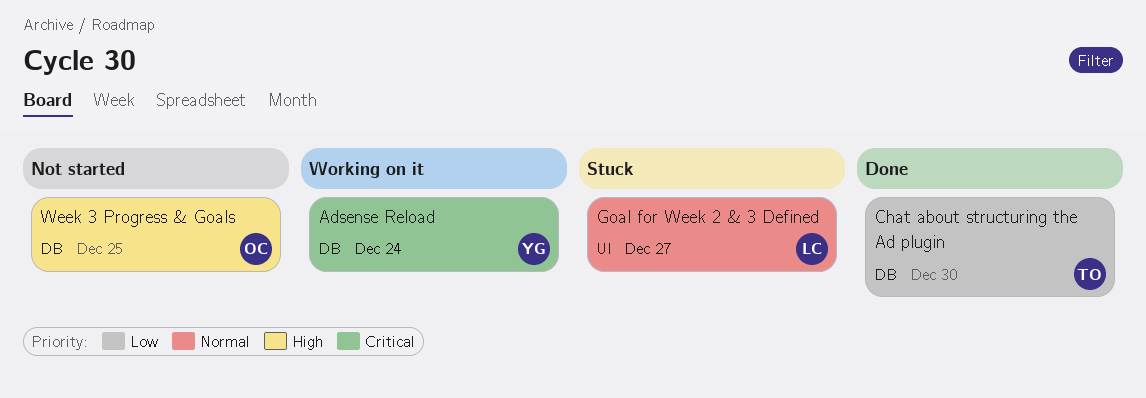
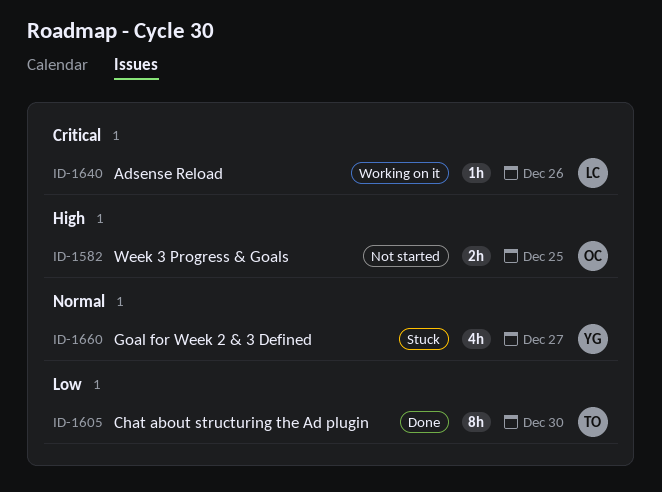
Adsense Reload, owner: YG -> LC
Adsense Reload, due: Dec 24 -> Dec 26
Goal for Week 2 & 3 Defined, owner: LC -> YG

